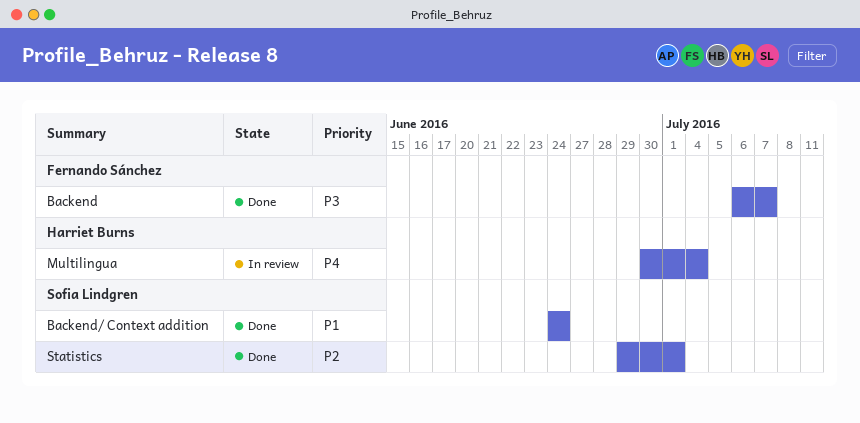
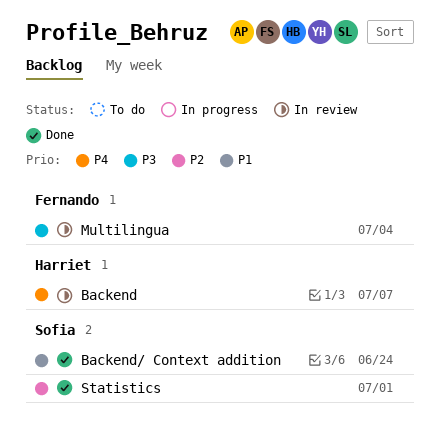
Backend, status: Done -> In review
Backend, owner: Fernando Sánchez -> Harriet Burns
Backend, priority: P3 -> P4
Multilingua, owner: Harriet Burns -> Fernando Sánchez
Multilingua, priority: P4 -> P3

